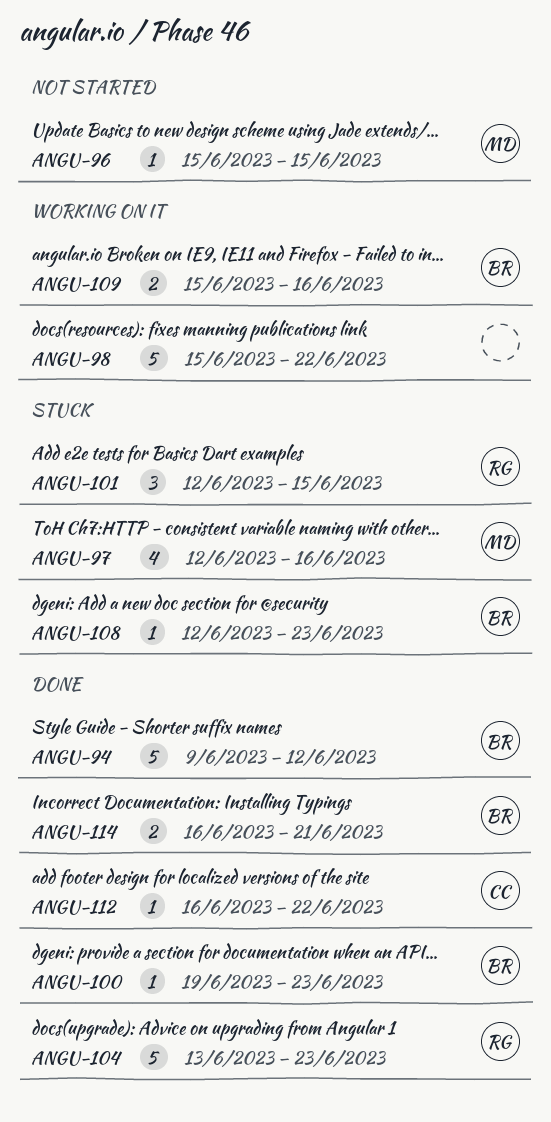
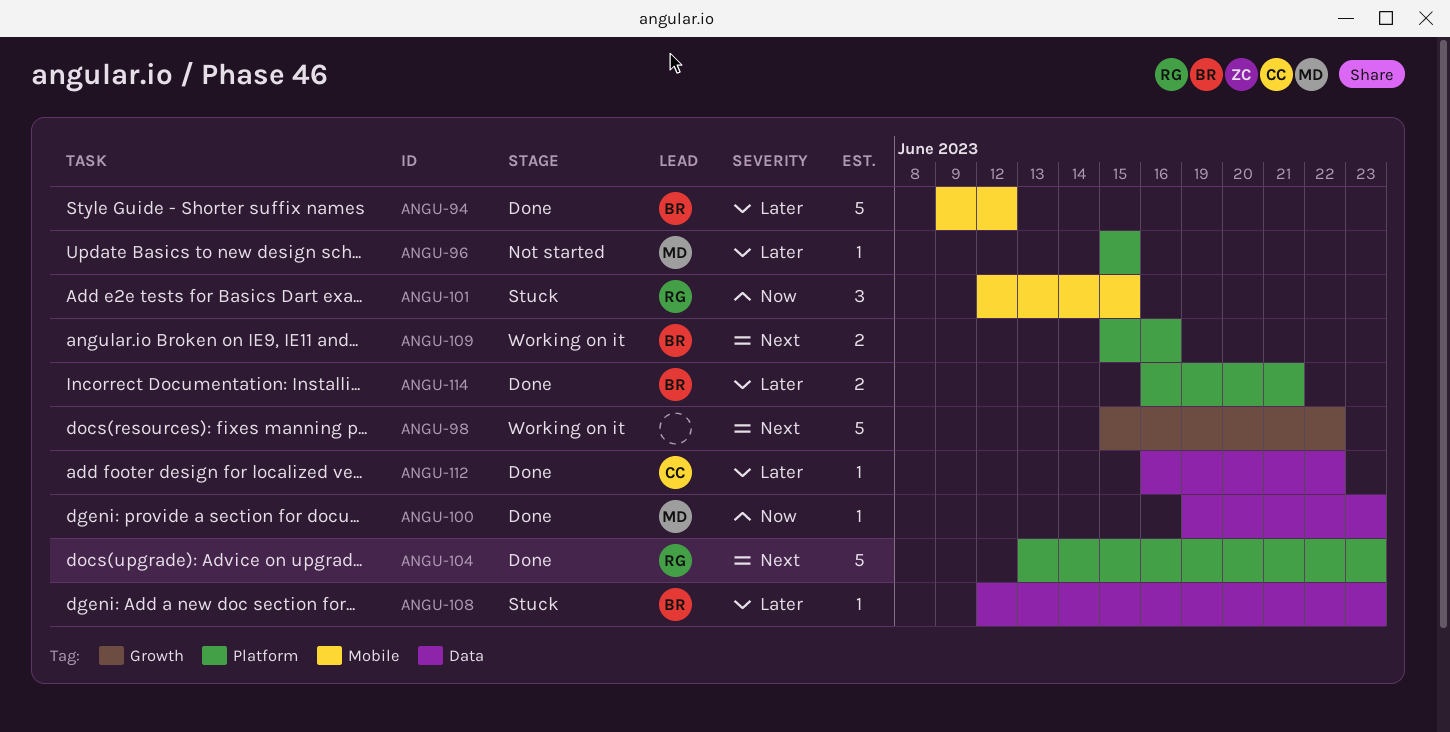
ANGU-97: present -> none
ANGU-100, owner: BR -> MD

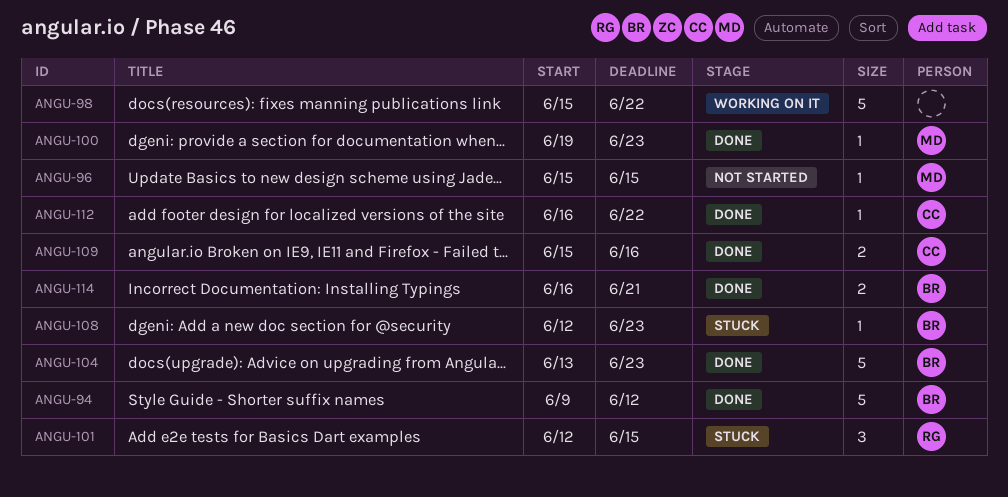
ANGU-104, owner: RG -> BR
ANGU-109, status: Working on it -> Done
ANGU-109, owner: BR -> CC

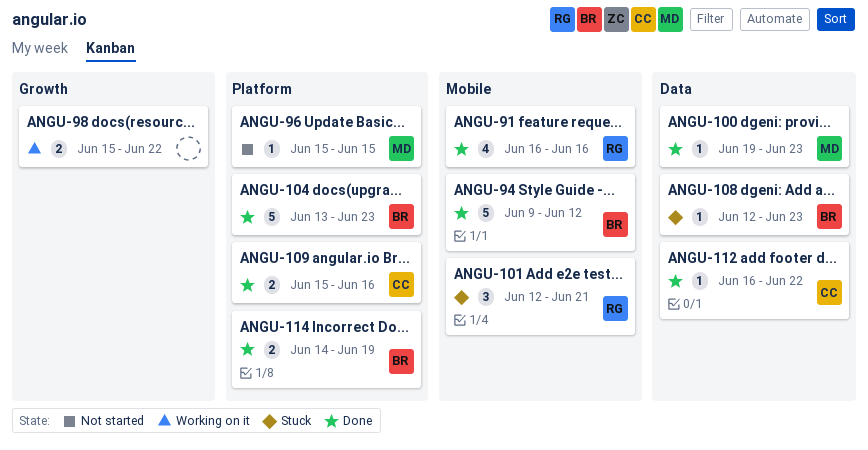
ANGU-91: none -> present
ANGU-98, estimate: 5 -> 2
ANGU-101, due: Jun 15 -> Jun 21
ANGU-114, start: Jun 16 -> Jun 14
ANGU-114, due: Jun 21 -> Jun 19

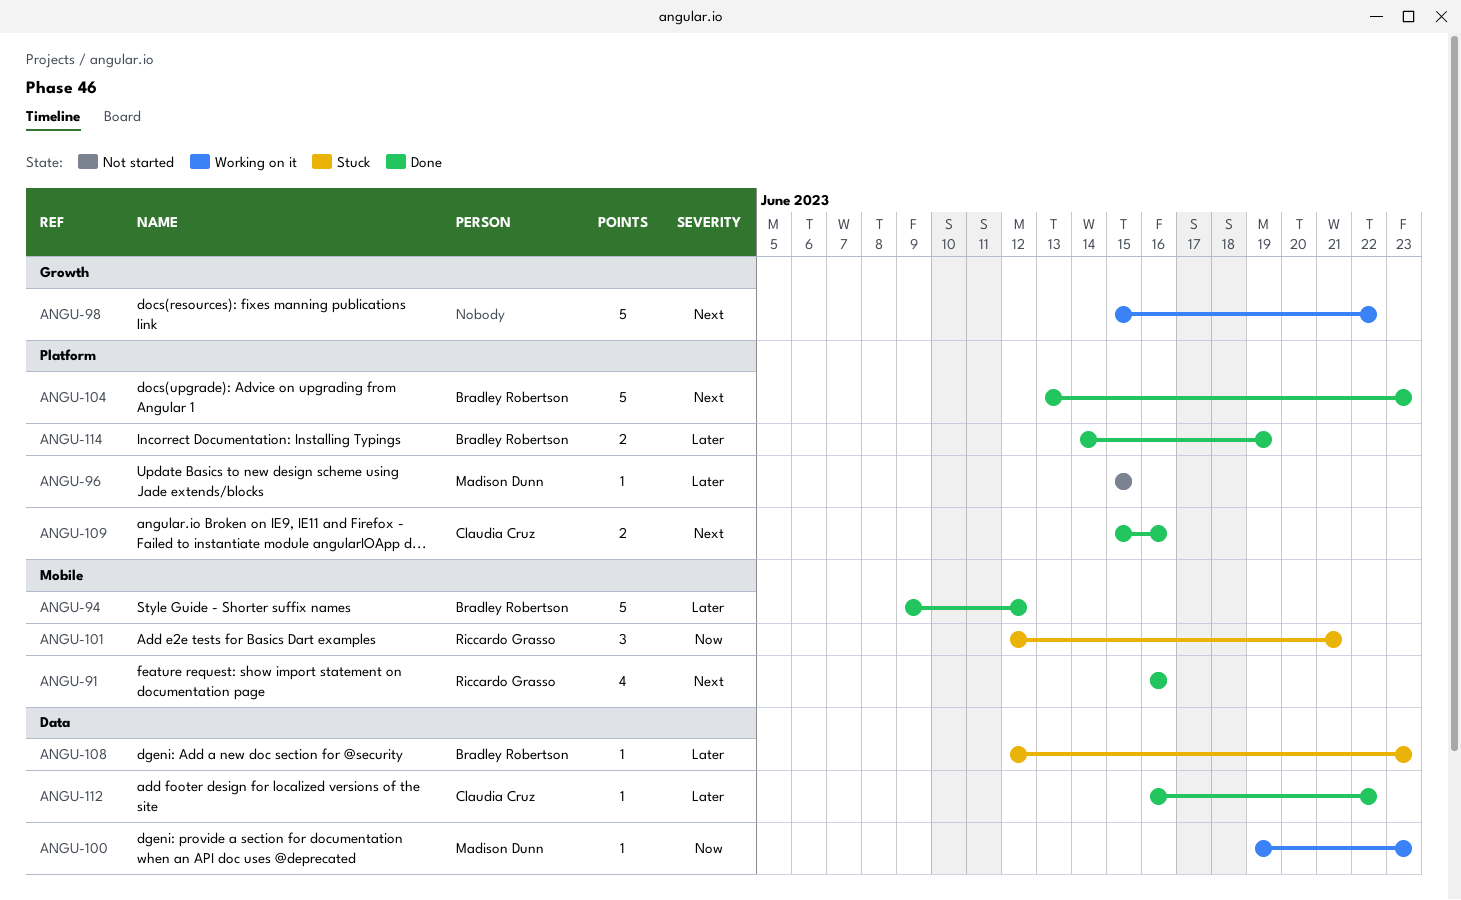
ANGU-98, estimate: 2 -> 5
ANGU-100, status: Done -> Working on it

